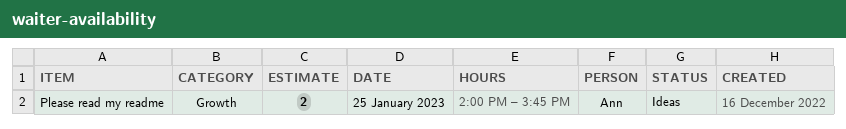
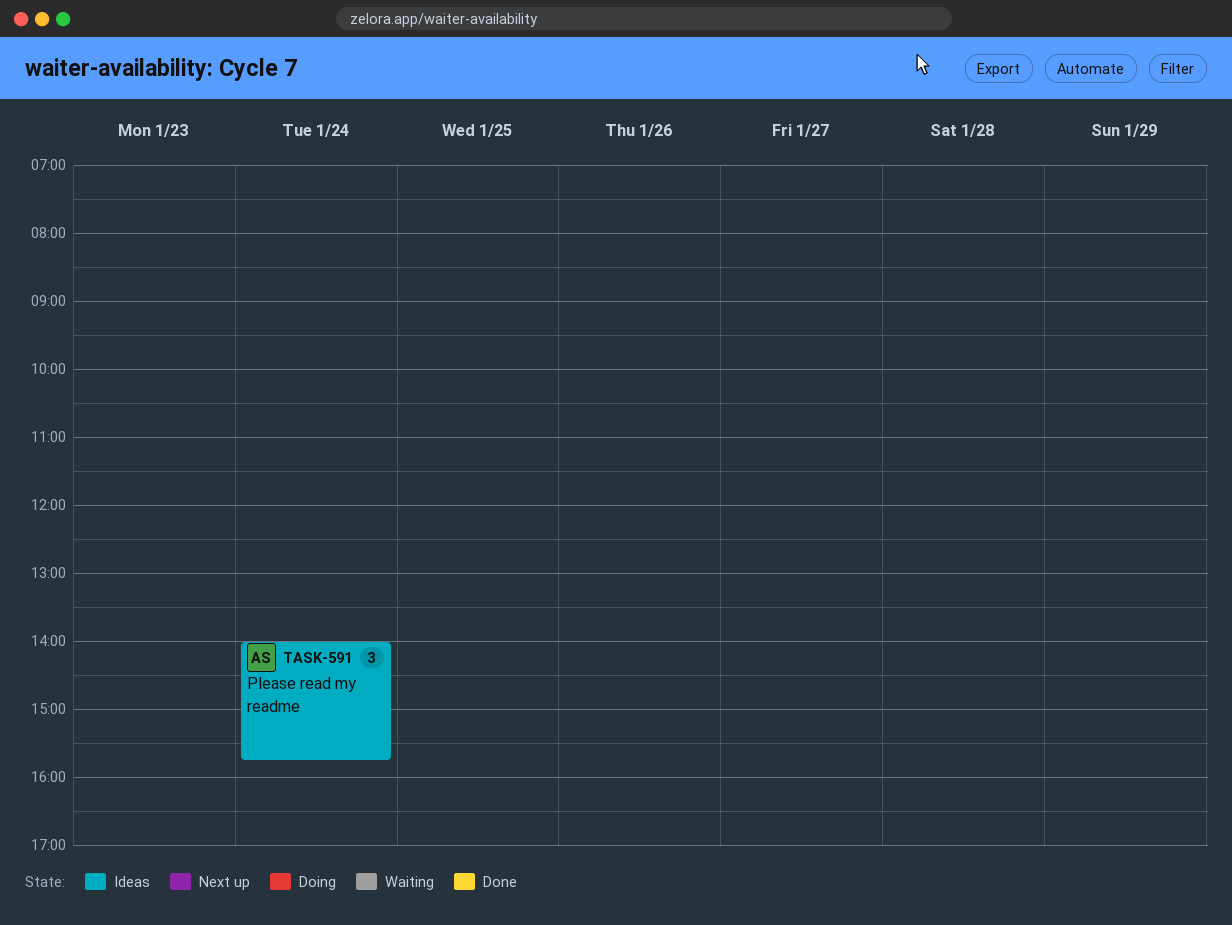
Please read my readme, estimate: 2 -> 3
Please read my readme, day: Jan 25 -> Jan 24

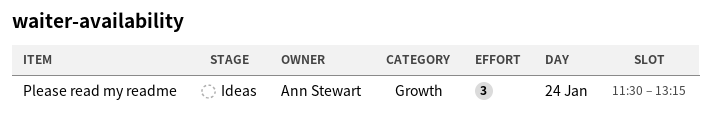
Please read my readme, begins: 14:00 -> 11:30
Please read my readme, ends: 15:45 -> 13:15

